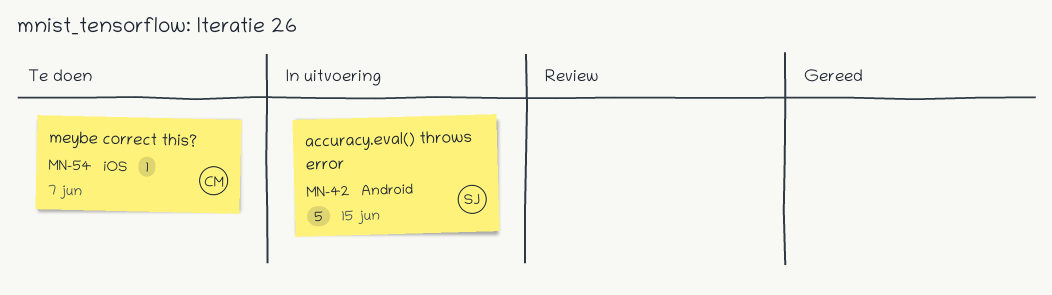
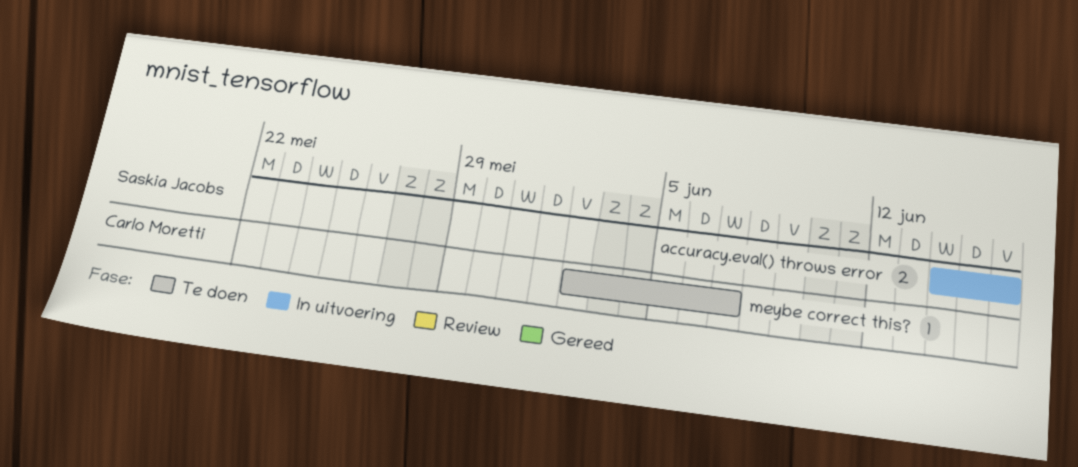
accuracy.eval() throws error, estimate: 5 -> 2
accuracy.eval() throws error, due: Jun 15 -> Jun 16

